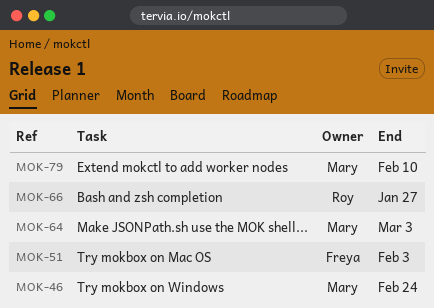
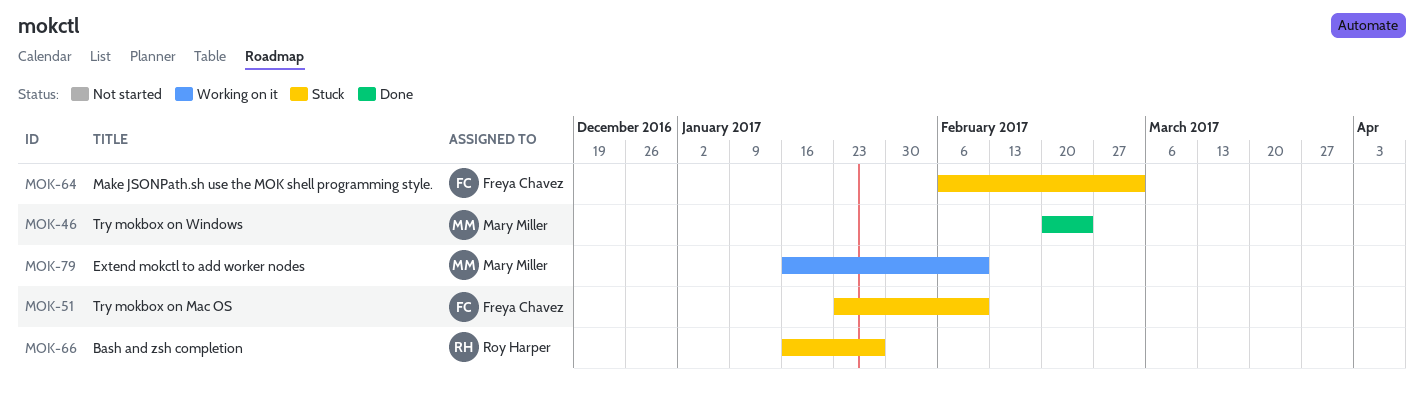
MOK-51, due: Feb 3 -> Feb 10
MOK-64, owner: Mary Miller -> Freya Chavez

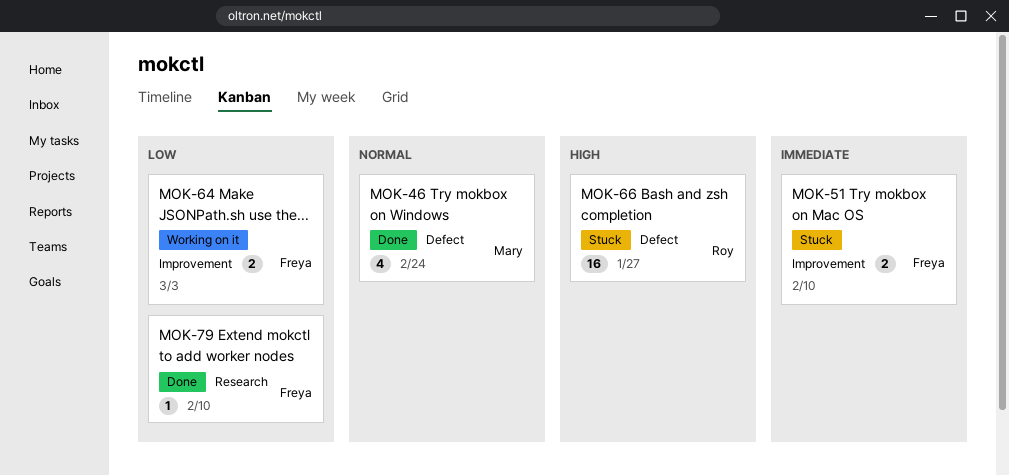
MOK-64, status: Stuck -> Working on it
MOK-79, status: Working on it -> Done
MOK-79, owner: Mary Miller -> Freya Chavez

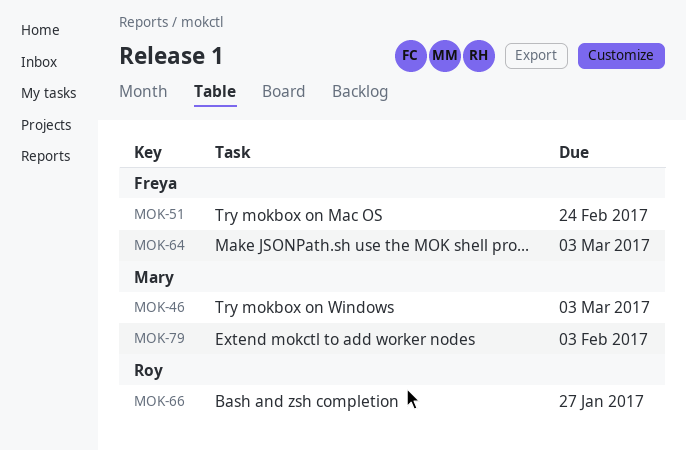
MOK-46, due: Feb 24 -> Mar 3
MOK-51, due: Feb 10 -> Feb 24
MOK-79, owner: Freya -> Mary
MOK-79, due: Feb 10 -> Feb 3

